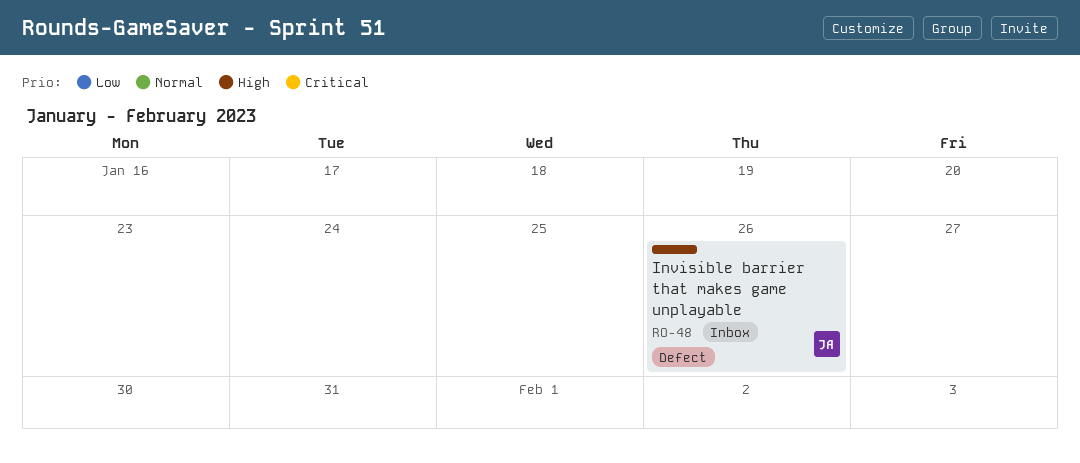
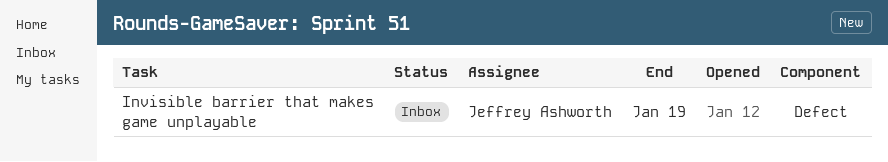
Invisible barrier that makes game unplayable, due: Jan 26 -> Jan 19

